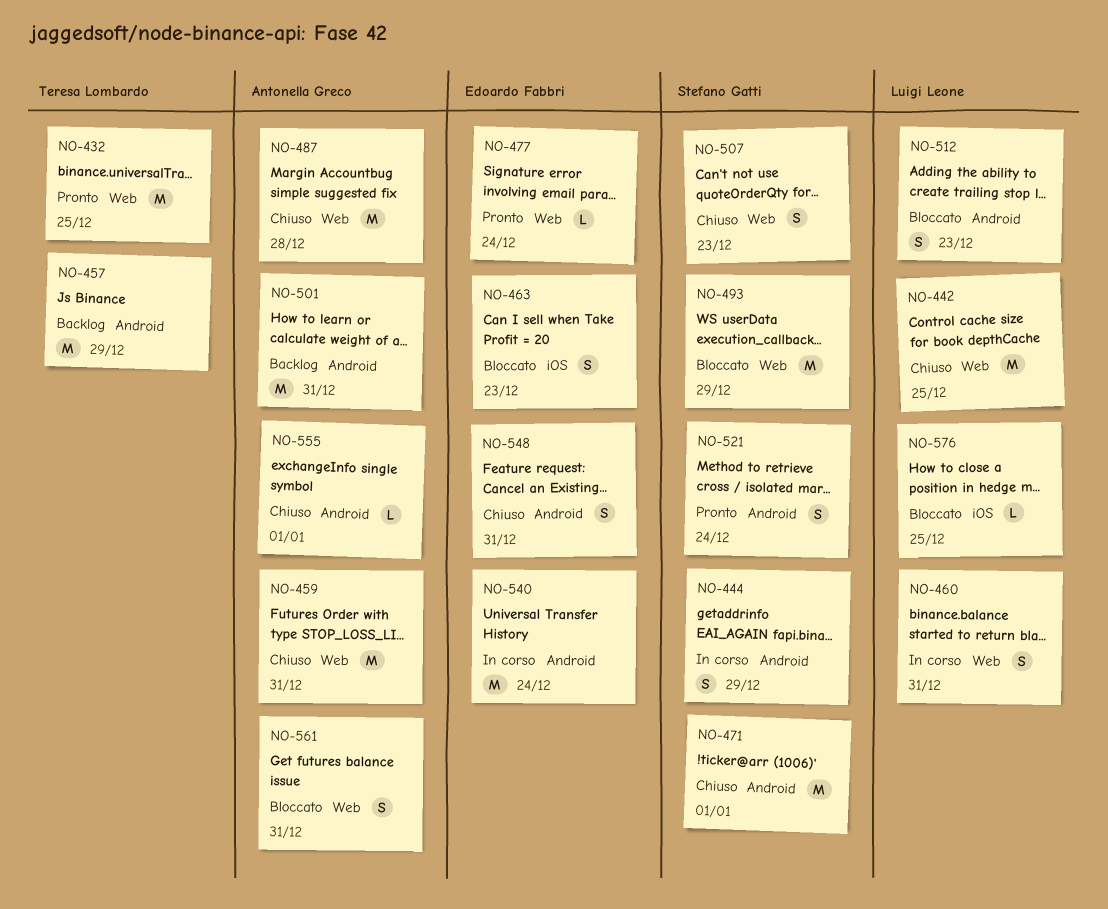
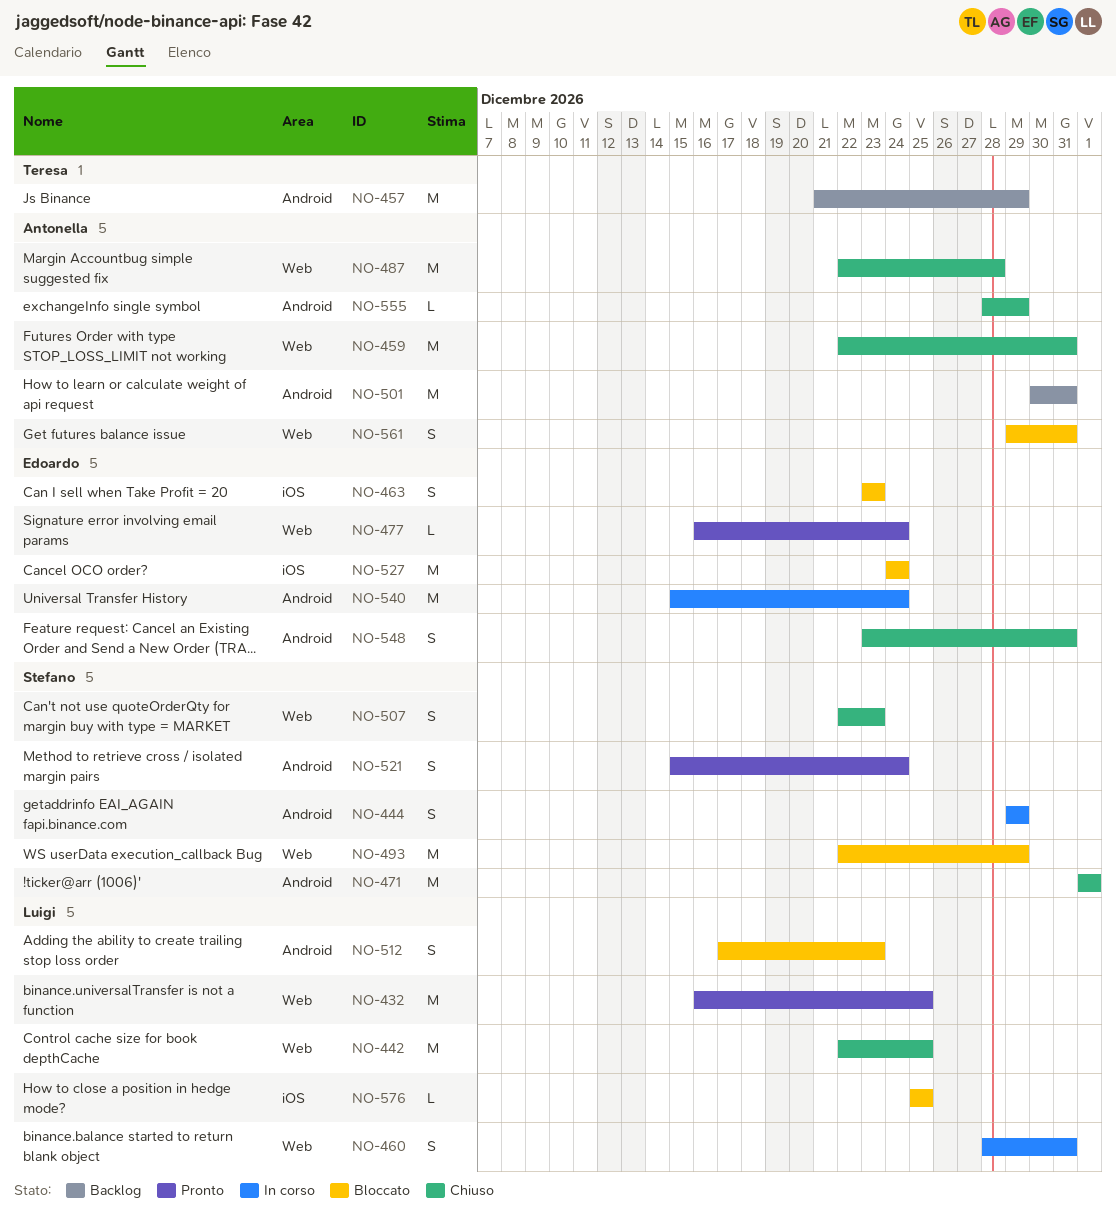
NO-432, owner: Teresa Lombardo -> Luigi Leone
NO-527: none -> present
NO-555, due: Jan 1 -> Dec 29

